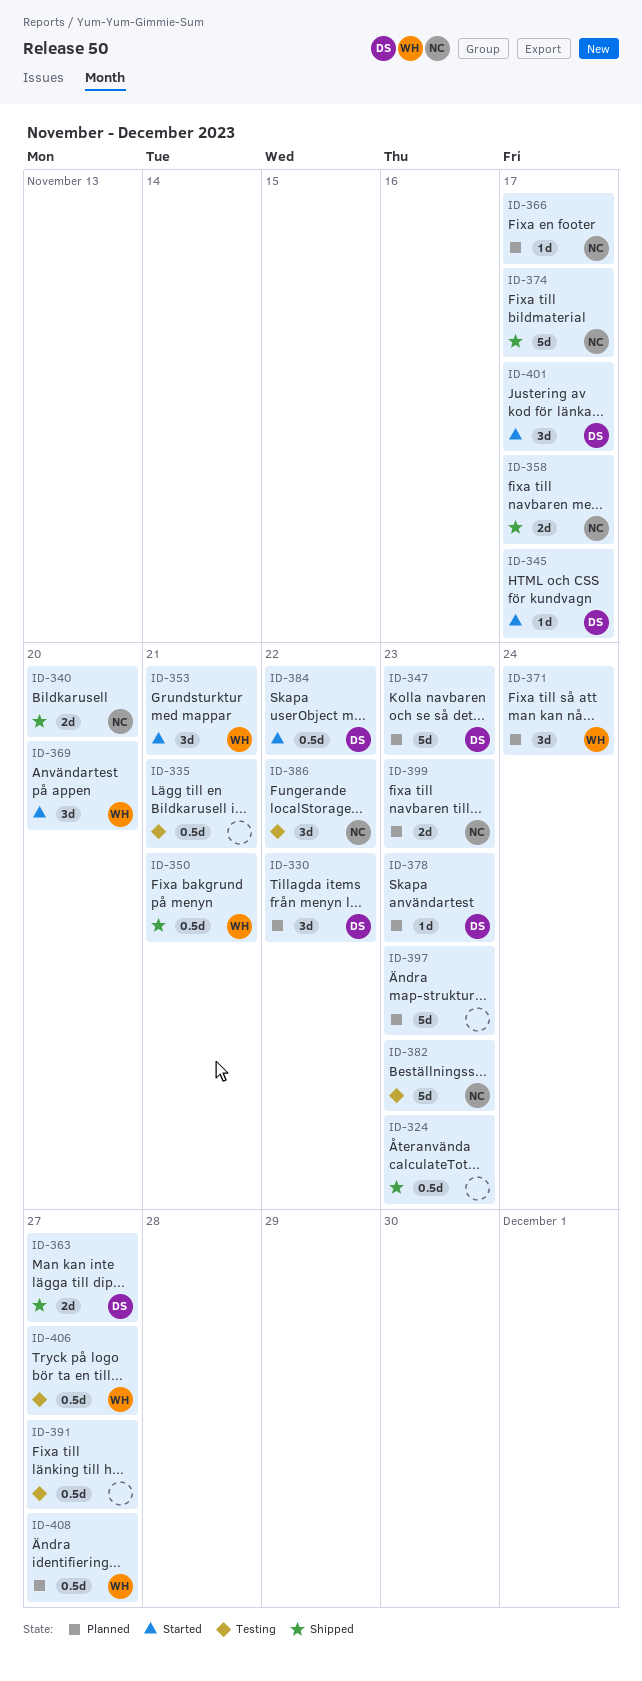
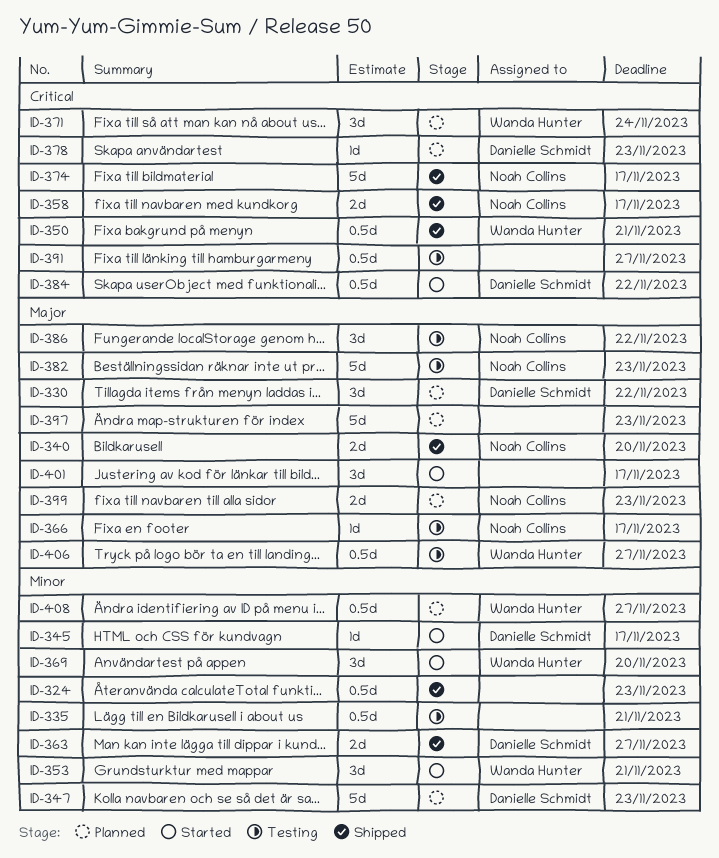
ID-366, status: Planned -> Testing
ID-401, owner: Danielle Schmidt -> none

